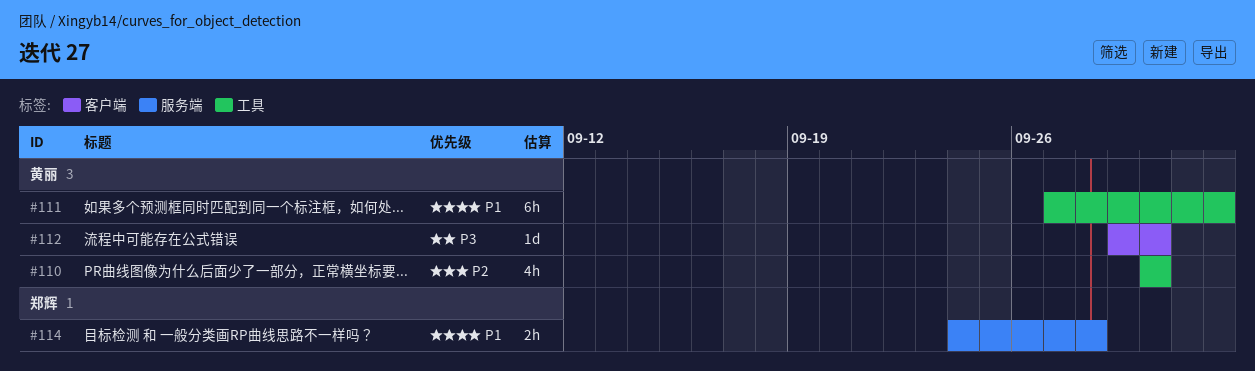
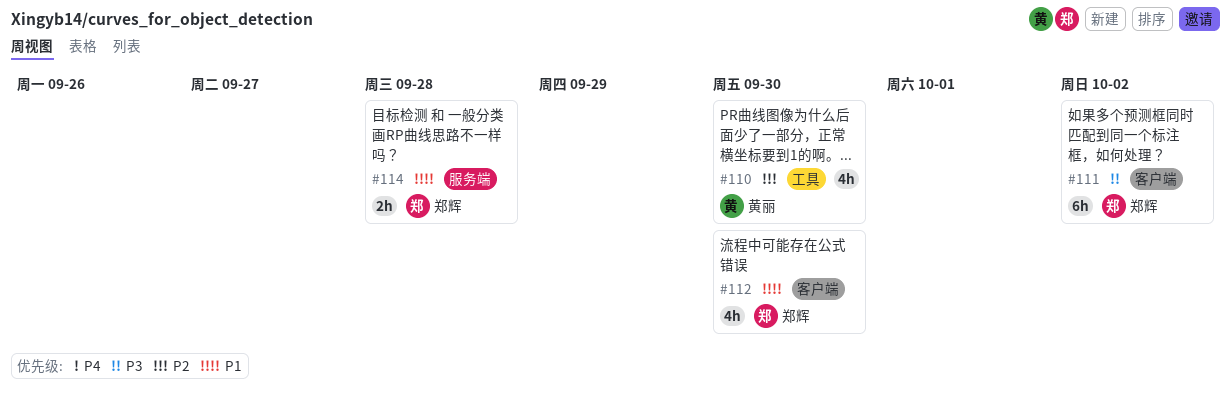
#111, owner: 黄丽 -> 郑辉
#111, priority: P1 -> P3
#111, label: 工具 -> 客户端
#112, owner: 黄丽 -> 郑辉
#112, priority: P3 -> P1
#112, estimate: 1d -> 4h

